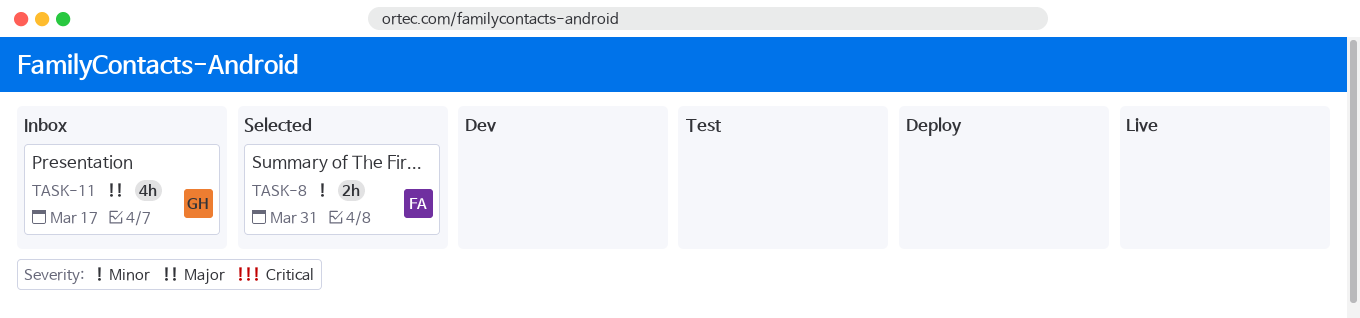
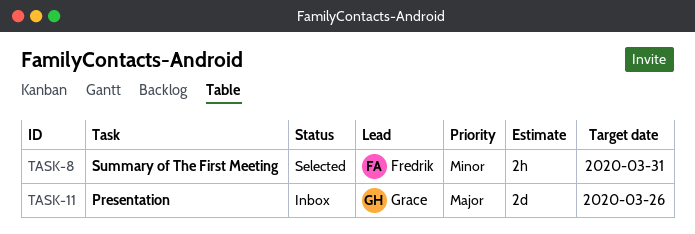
TASK-11, estimate: 4h -> 2d
TASK-11, due: Mar 17 -> Mar 26

